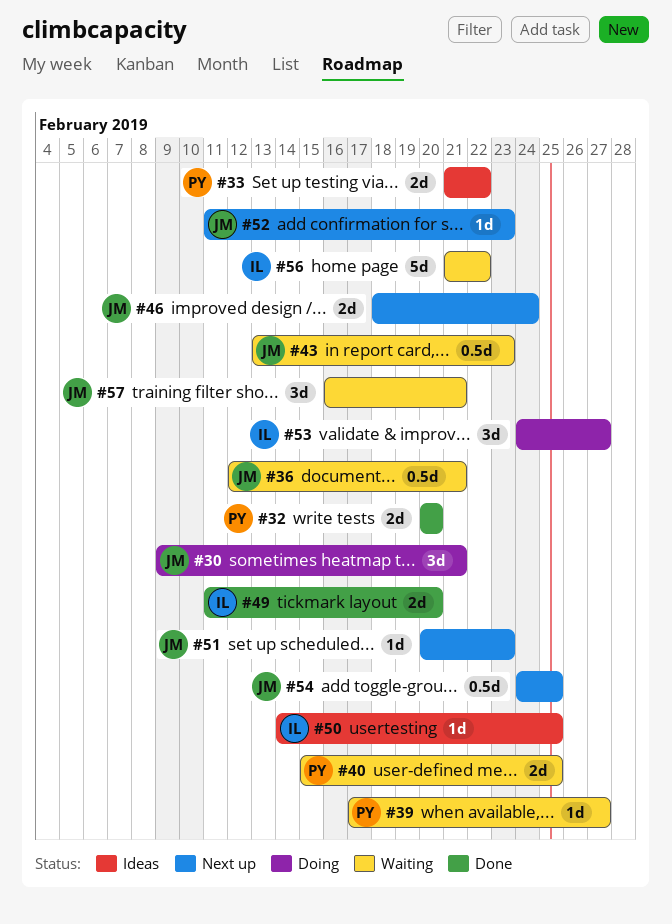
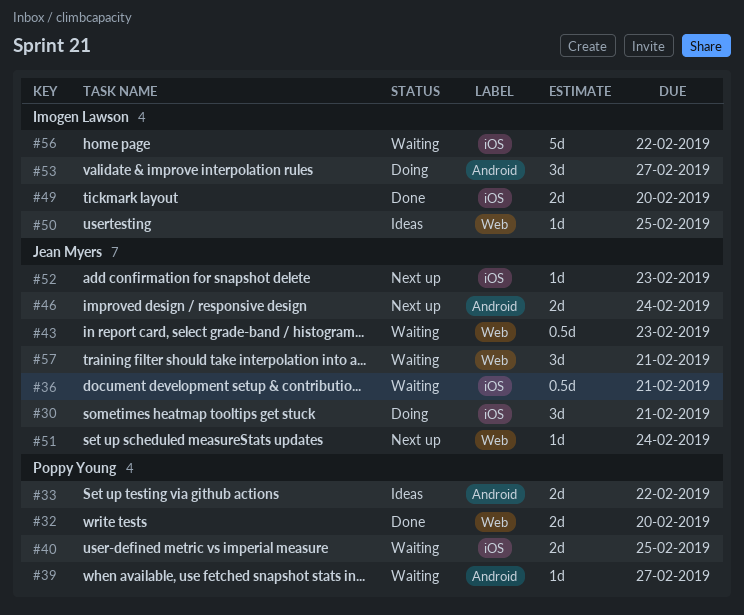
#51, due: Feb 23 -> Feb 24
#54: present -> none

